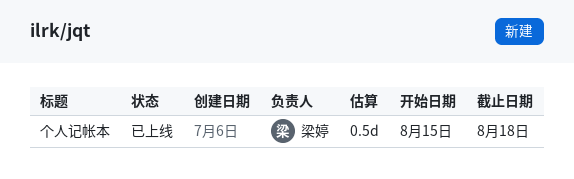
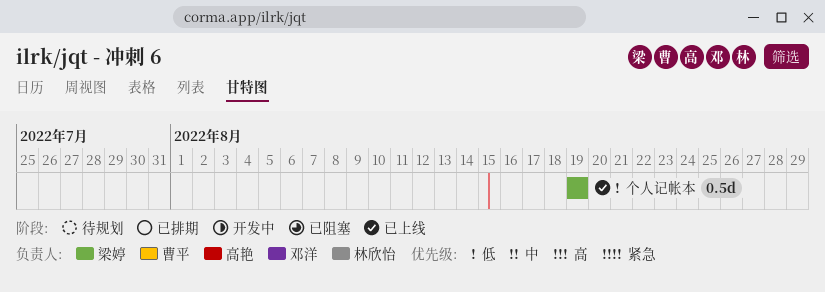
个人记帐本, start: Aug 15 -> Aug 19
个人记帐本, due: Aug 18 -> Aug 19

